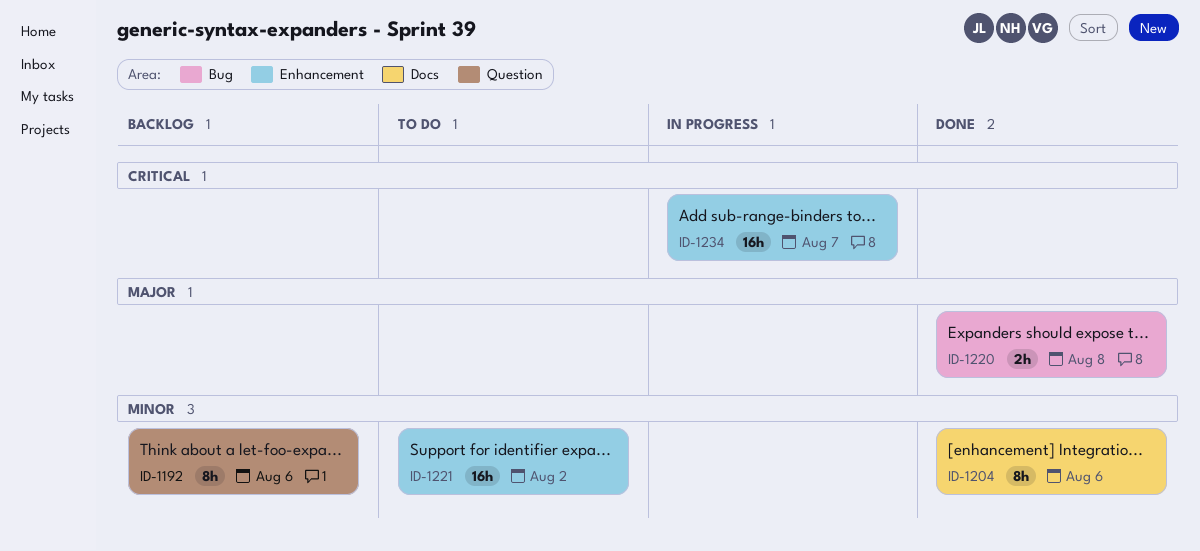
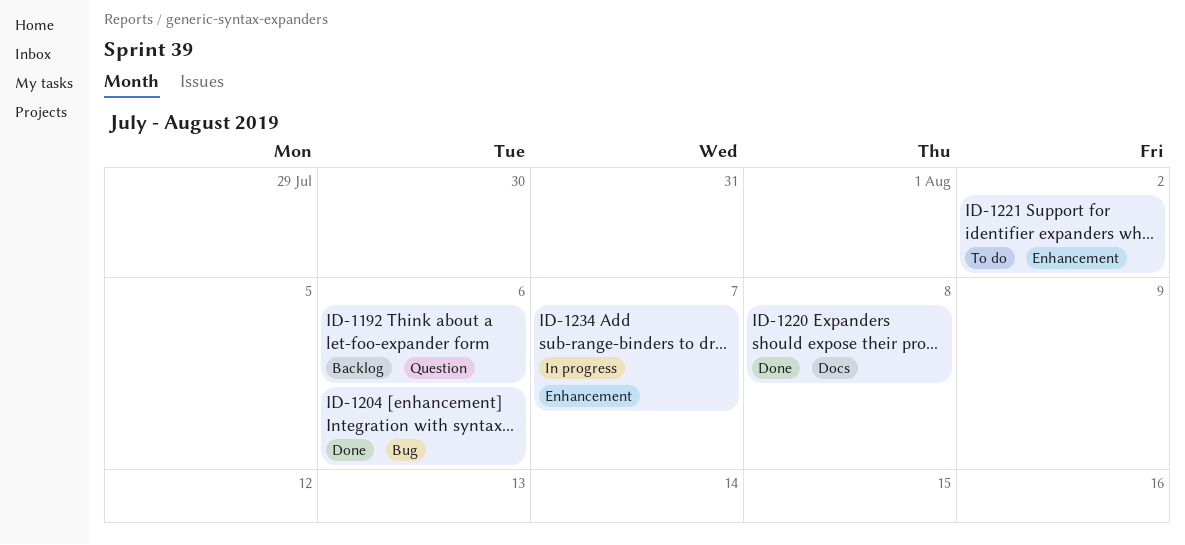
ID-1204, label: Docs -> Bug
ID-1220, label: Bug -> Docs

